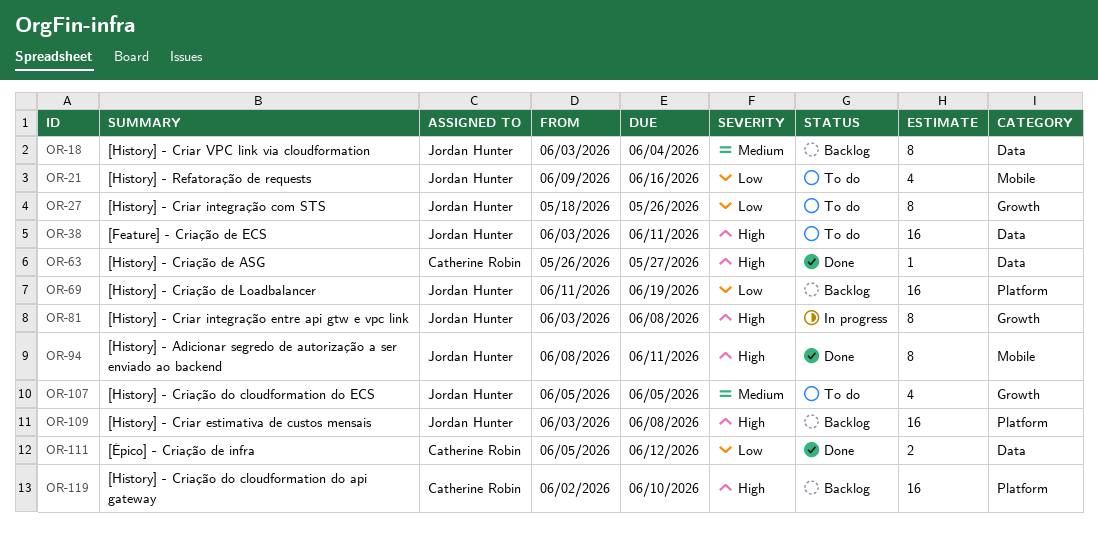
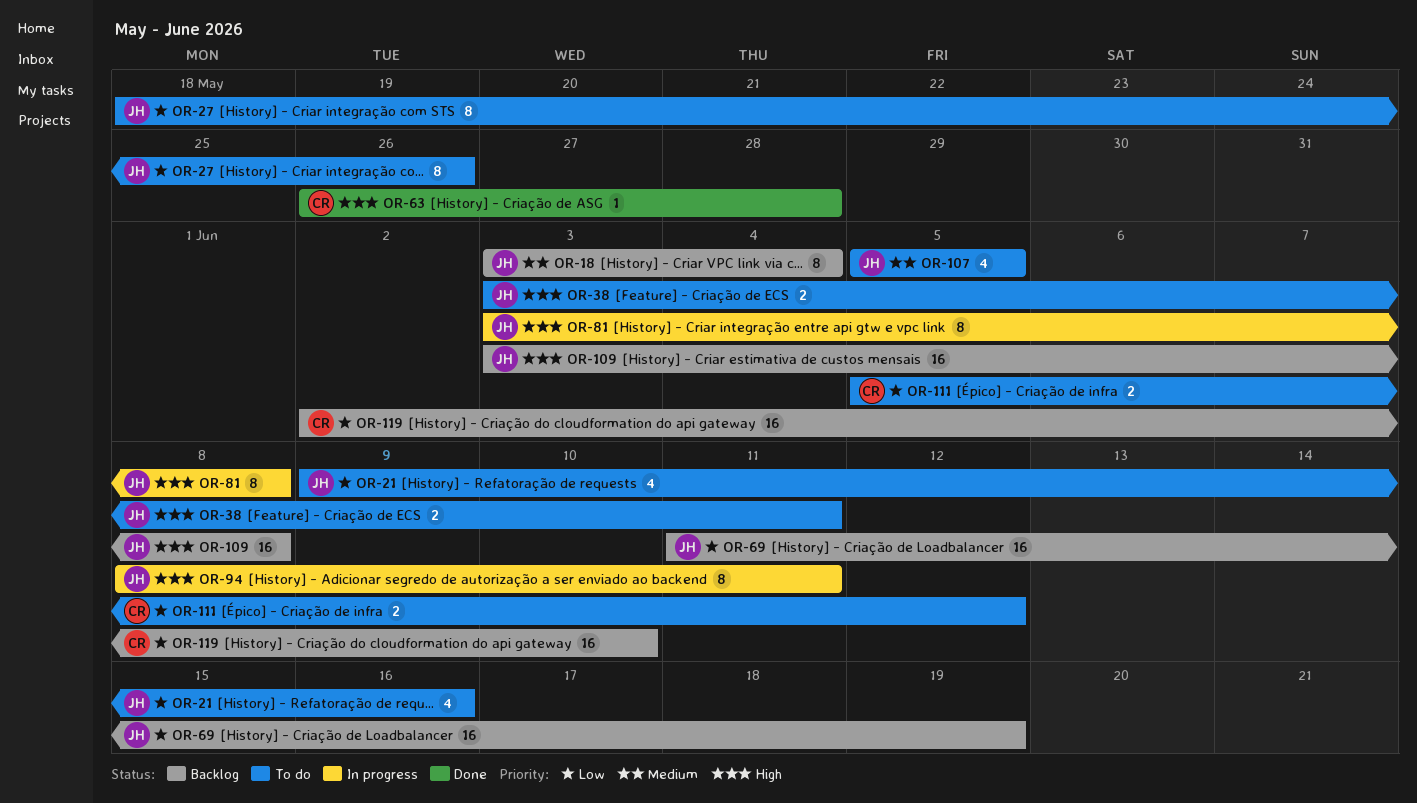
OR-38, estimate: 16 -> 2
OR-63, due: May 27 -> May 28
OR-94, status: Done -> In progress
OR-111, status: Done -> To do
OR-119, priority: High -> Low

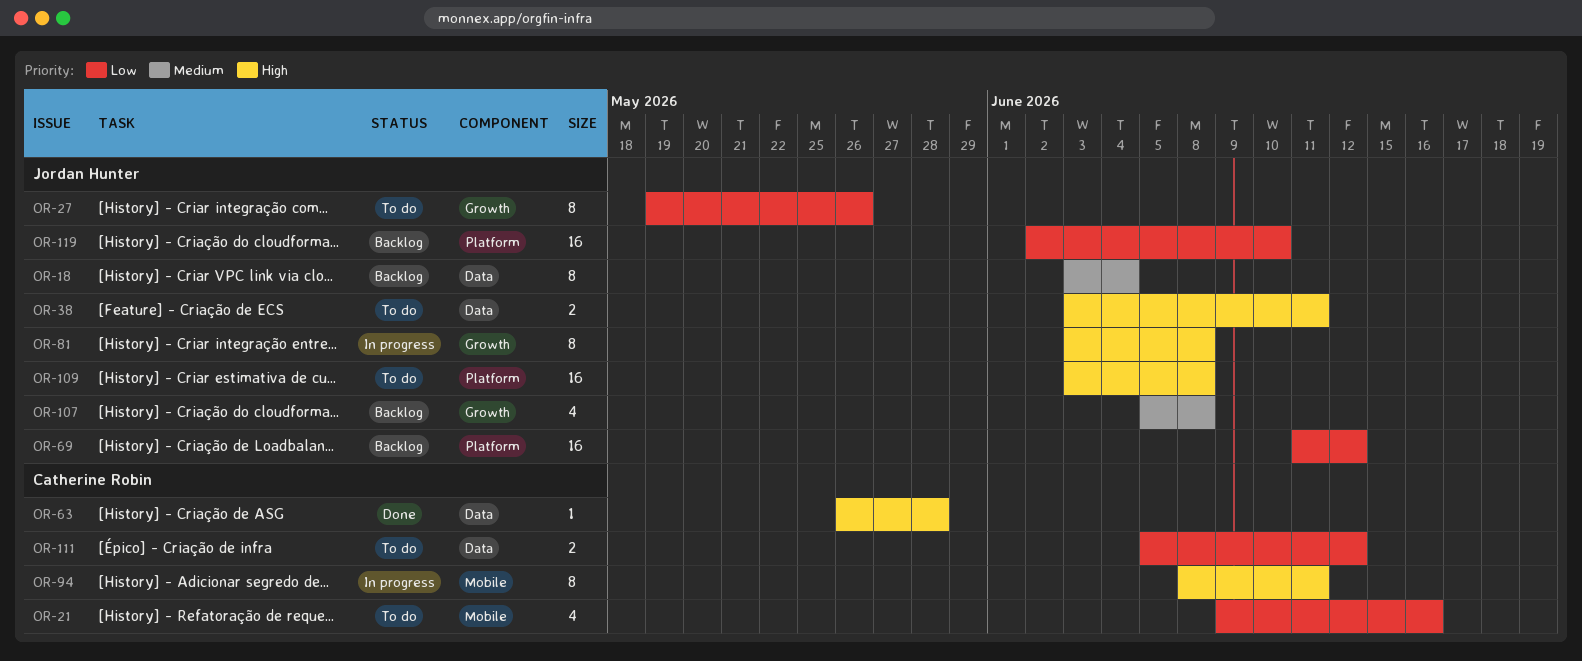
OR-21, owner: Jordan Hunter -> Catherine Robin
OR-27, start: May 18 -> May 19
OR-69, due: Jun 19 -> Jun 12
OR-94, owner: Jordan Hunter -> Catherine Robin
OR-107, status: To do -> Backlog
OR-107, due: Jun 5 -> Jun 8
OR-109, status: Backlog -> To do
OR-119, owner: Catherine Robin -> Jordan Hunter

